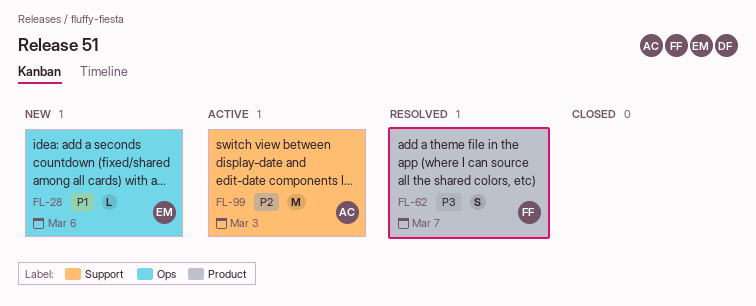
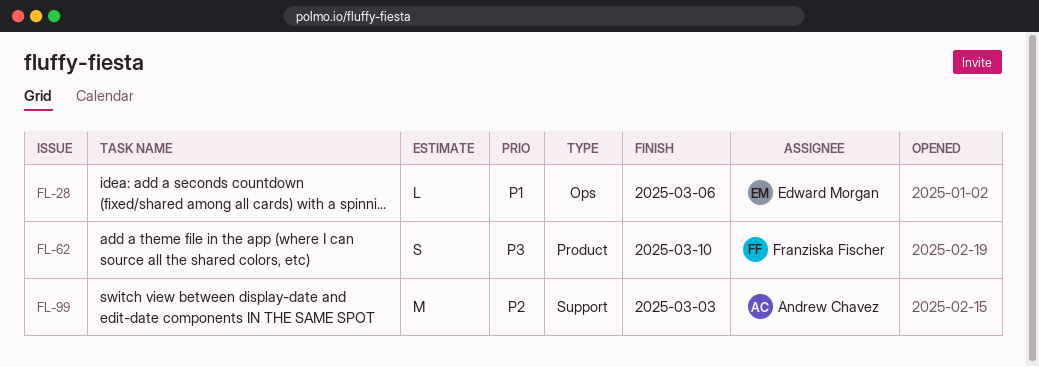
FL-62, due: Mar 7 -> Mar 10

